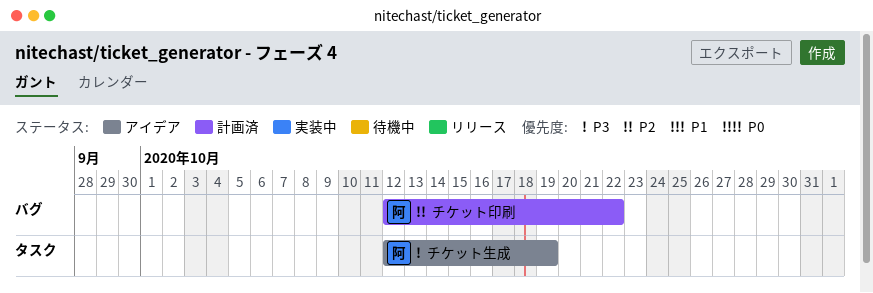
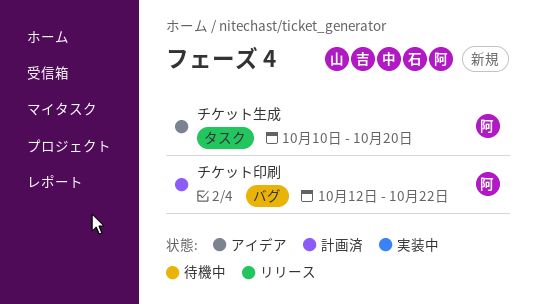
チケット生成, start: Oct 12 -> Oct 10
チケット生成, due: Oct 19 -> Oct 20

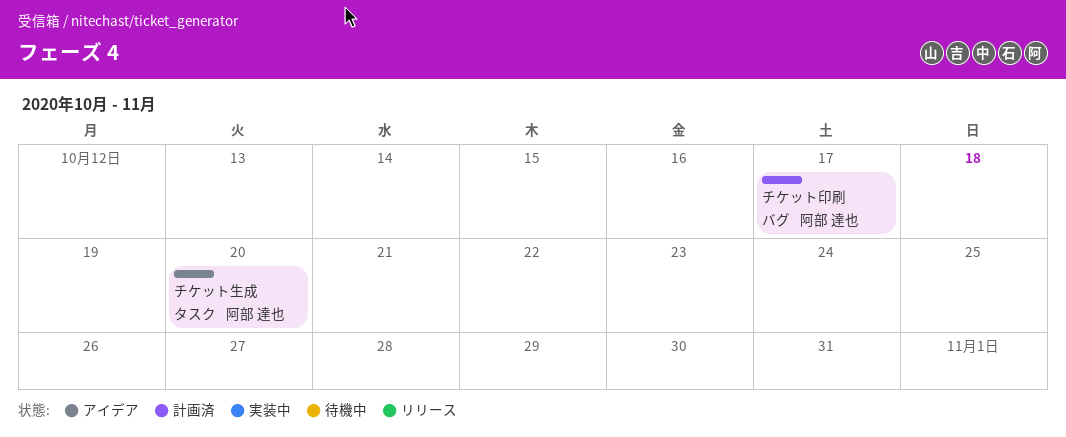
チケット印刷, due: Oct 22 -> Oct 17

